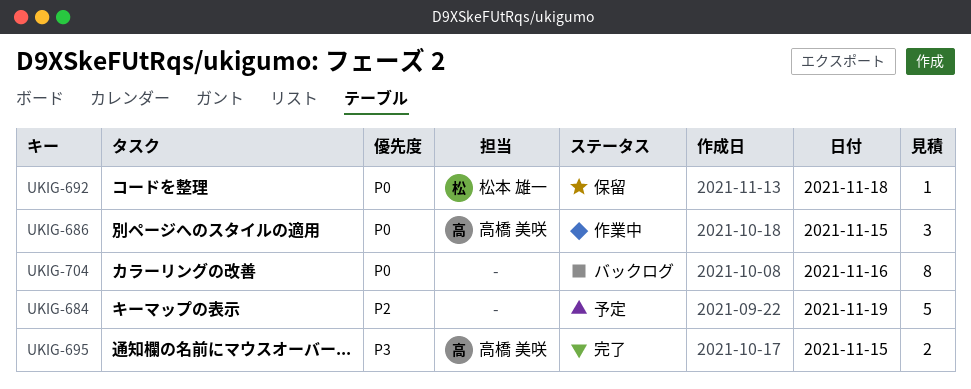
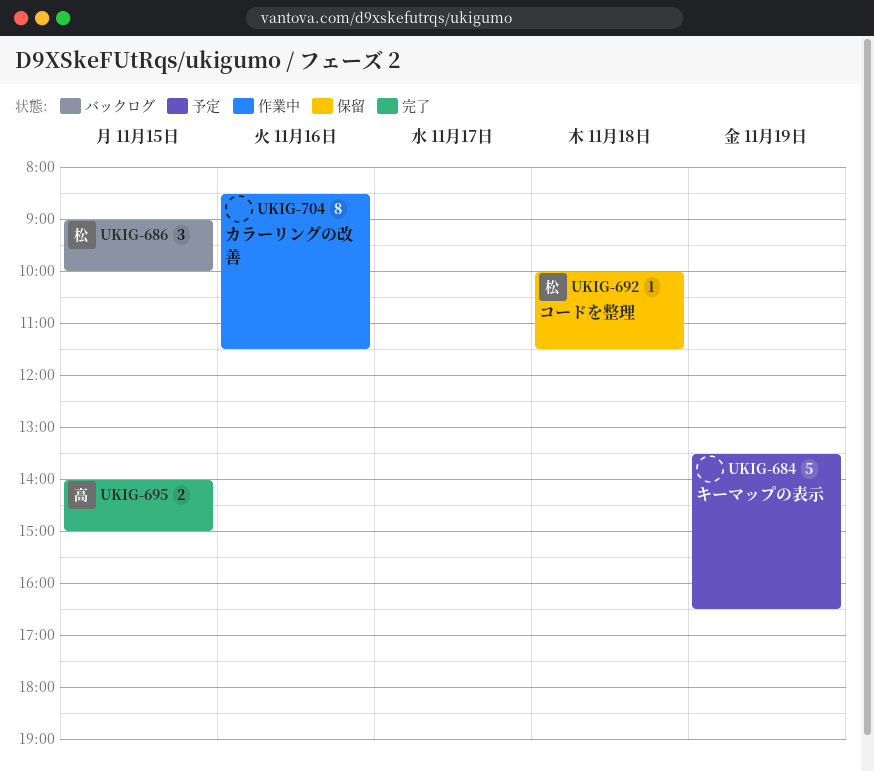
UKIG-686, status: 作業中 -> バックログ
UKIG-686, owner: 高橋 美咲 -> 松本 雄一
UKIG-704, status: バックログ -> 作業中

